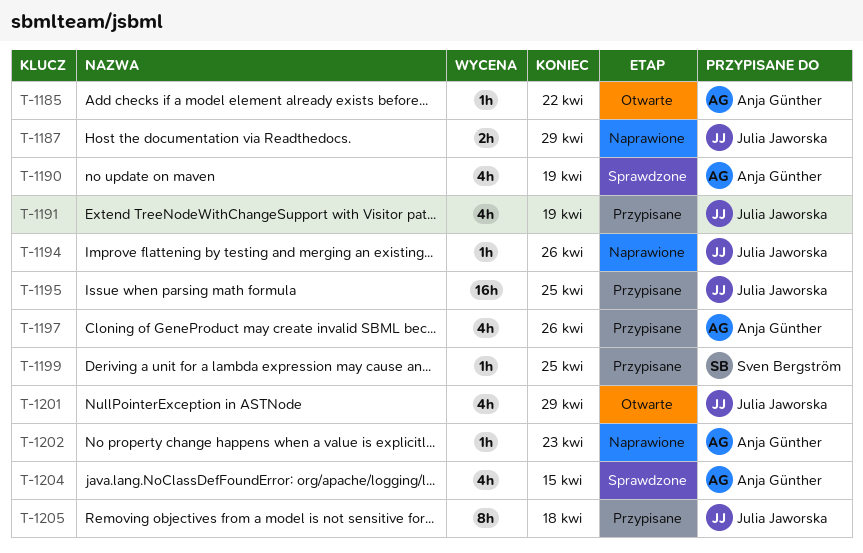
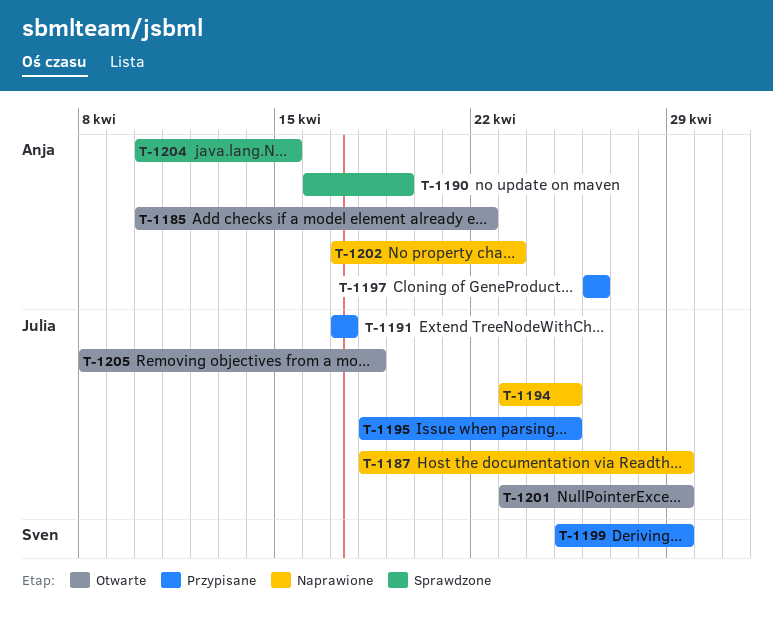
T-1191, due: Apr 19 -> Apr 17
T-1194, due: Apr 26 -> Apr 25
T-1199, due: Apr 25 -> Apr 29
T-1205, status: Przypisane -> Otwarte

